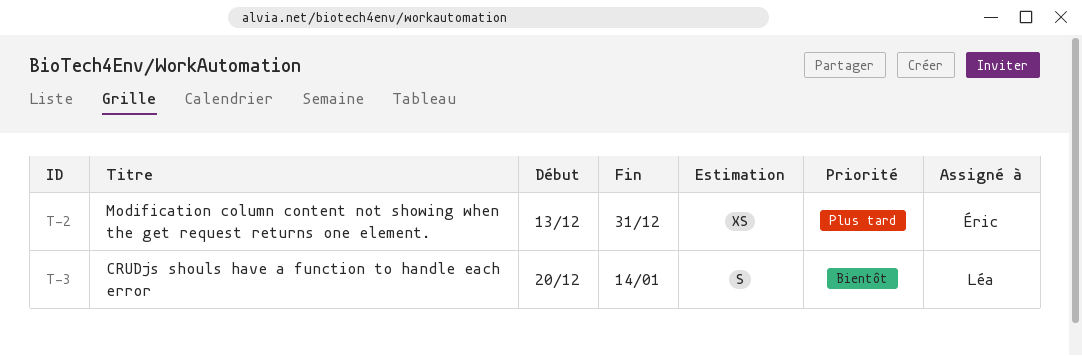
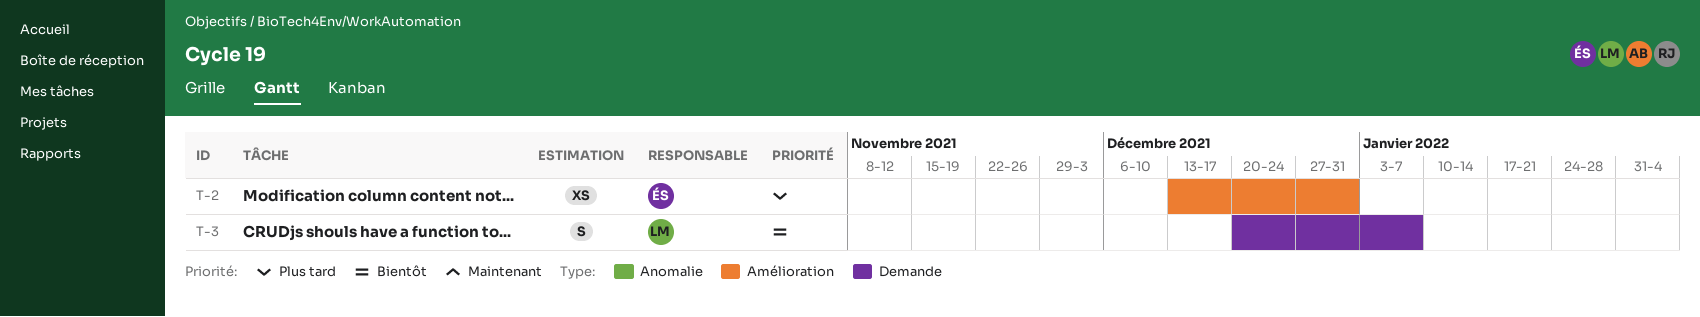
T-3, due: Jan 14 -> Jan 7

